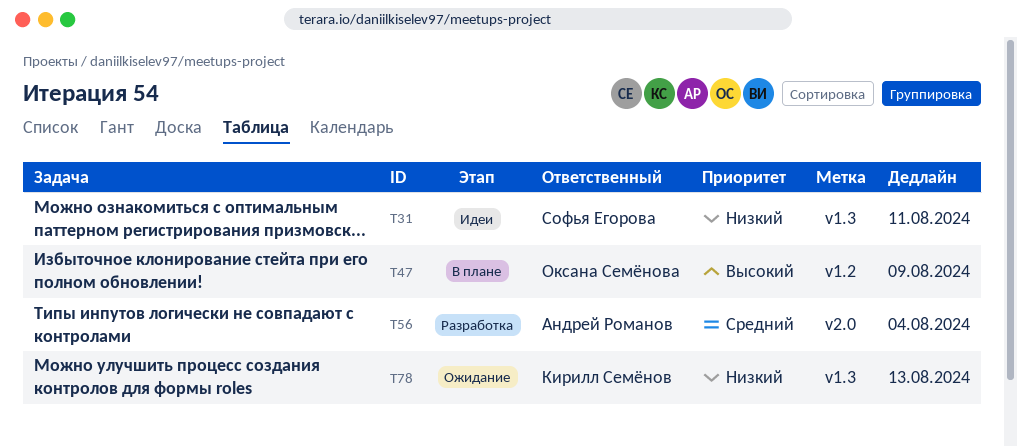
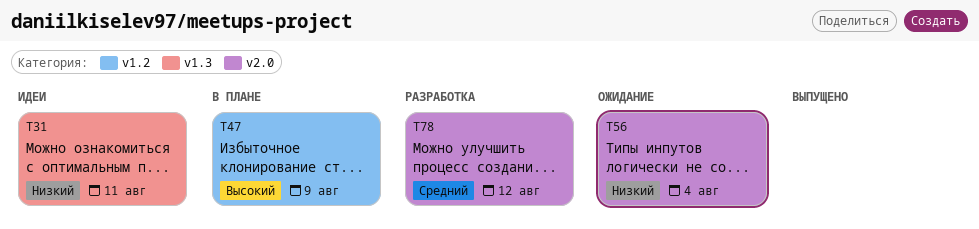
T56, status: Разработка -> Ожидание
T56, priority: Средний -> Низкий
T78, status: Ожидание -> Разработка
T78, priority: Низкий -> Средний
T78, label: v1.3 -> v2.0
T78, due: Aug 13 -> Aug 12

